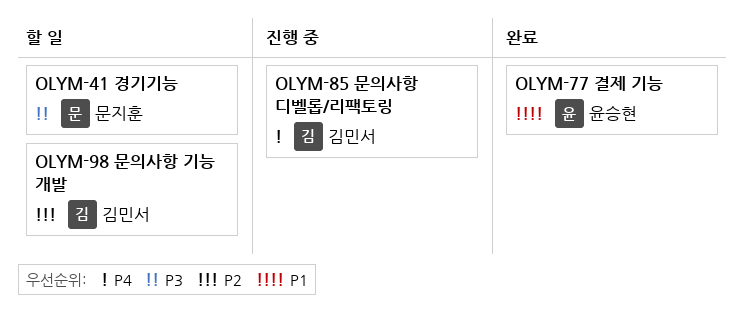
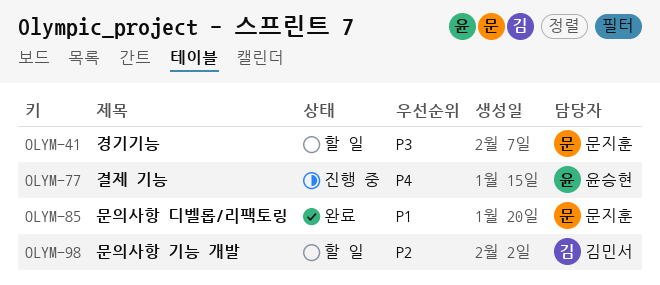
OLYM-77, status: 완료 -> 진행 중
OLYM-77, priority: P1 -> P4
OLYM-85, status: 진행 중 -> 완료
OLYM-85, owner: 김민서 -> 문지훈
OLYM-85, priority: P4 -> P1

